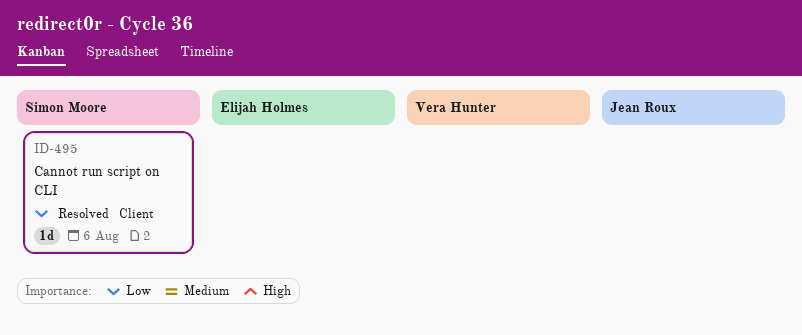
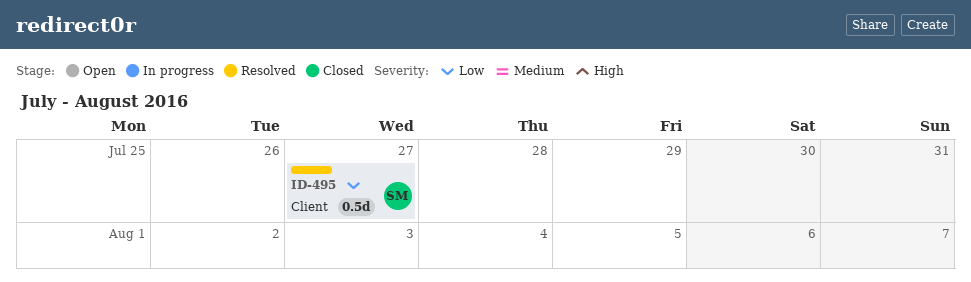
ID-495, estimate: 1d -> 0.5d
ID-495, due: Aug 6 -> Jul 27

